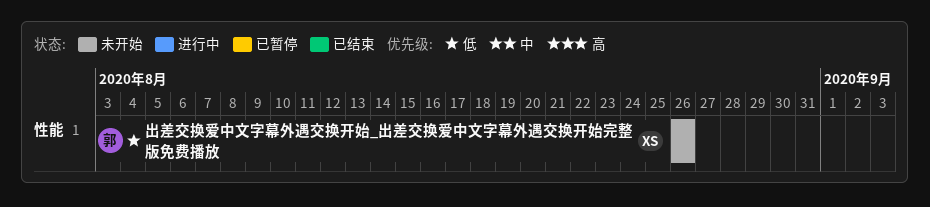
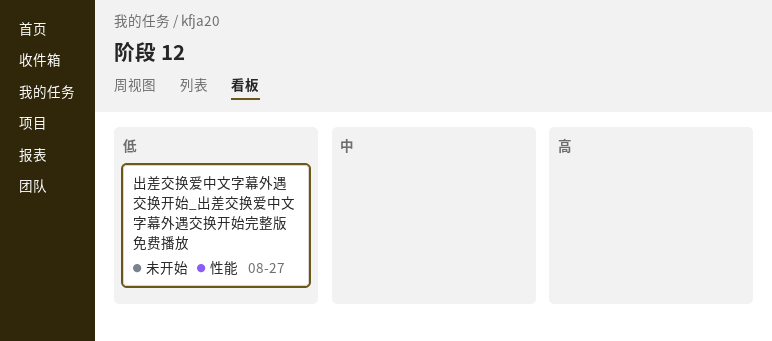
出差交换爱中文字幕外遇交换开始_出差交换爱中文字幕外遇交换开始完整版免费播放, due: Aug 26 -> Aug 27

